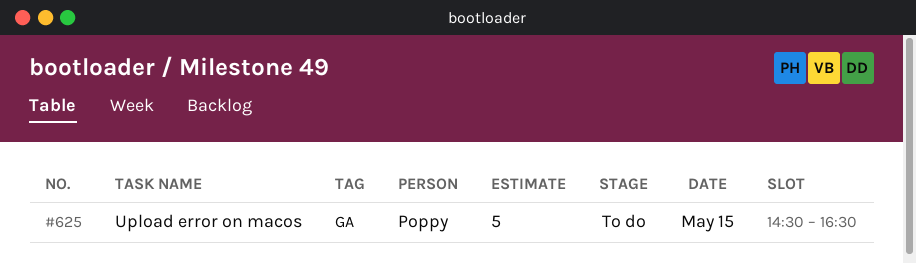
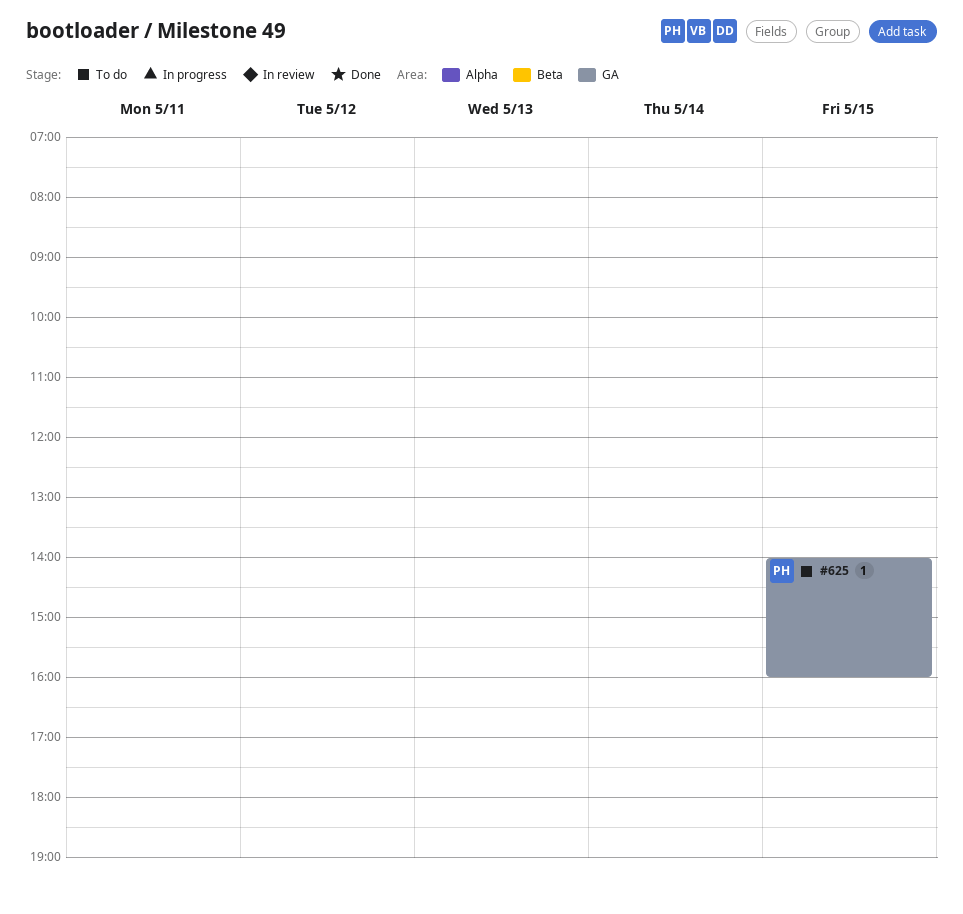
#625, estimate: 5 -> 1
#625, begins: 14:30 -> 14:00
#625, ends: 16:30 -> 16:00

